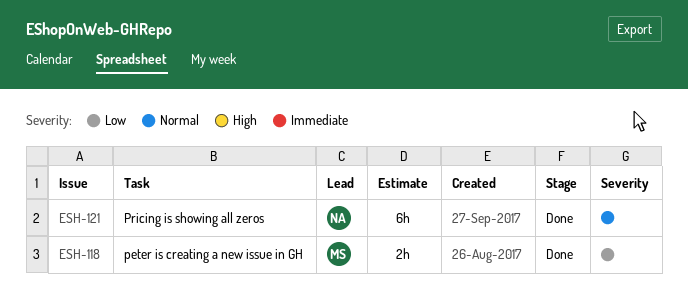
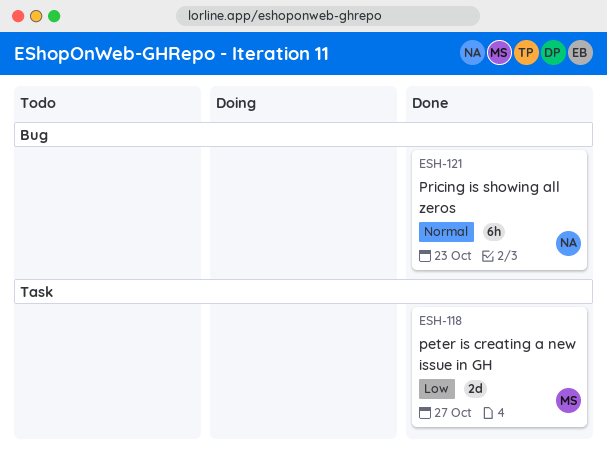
ESH-118, estimate: 2h -> 2d

